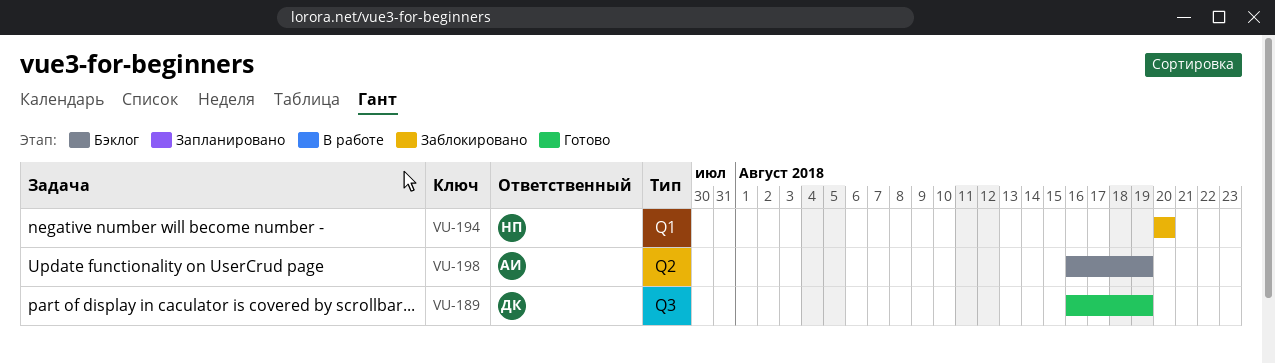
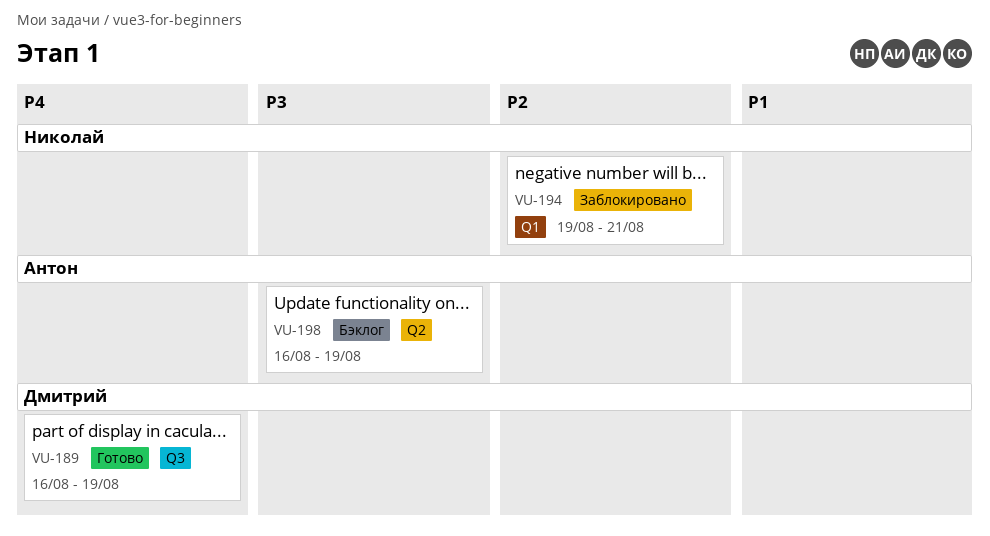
VU-194, start: Aug 20 -> Aug 19
VU-194, due: Aug 20 -> Aug 21

